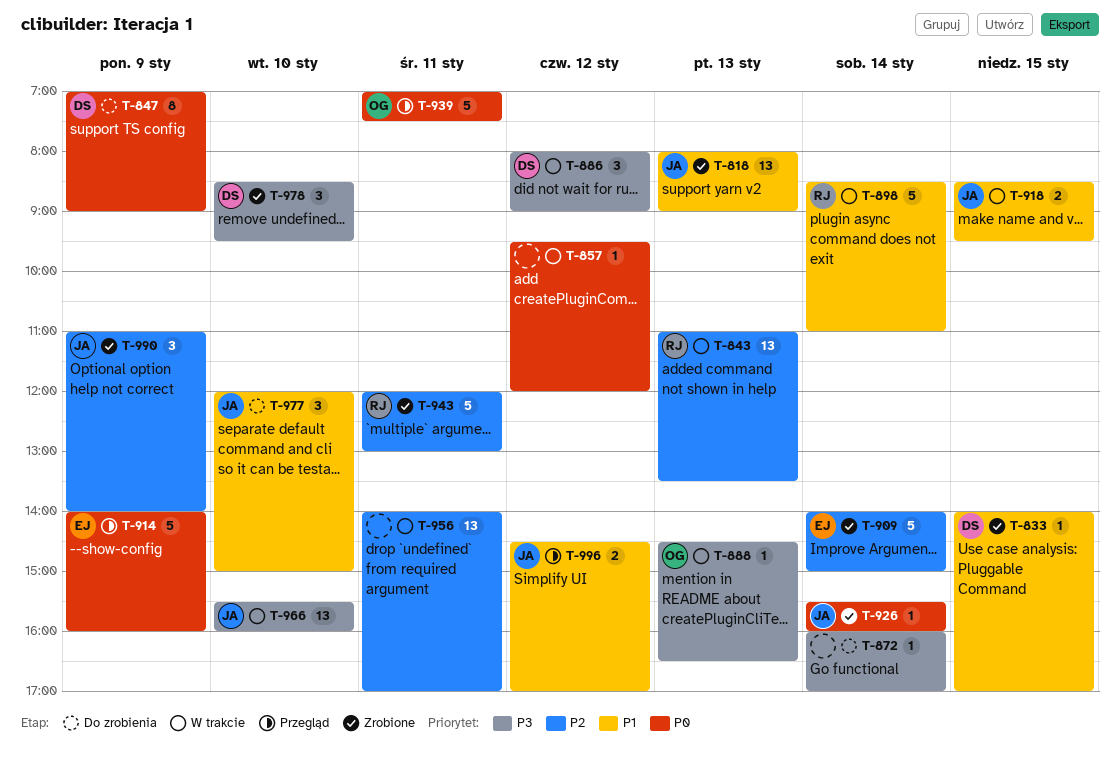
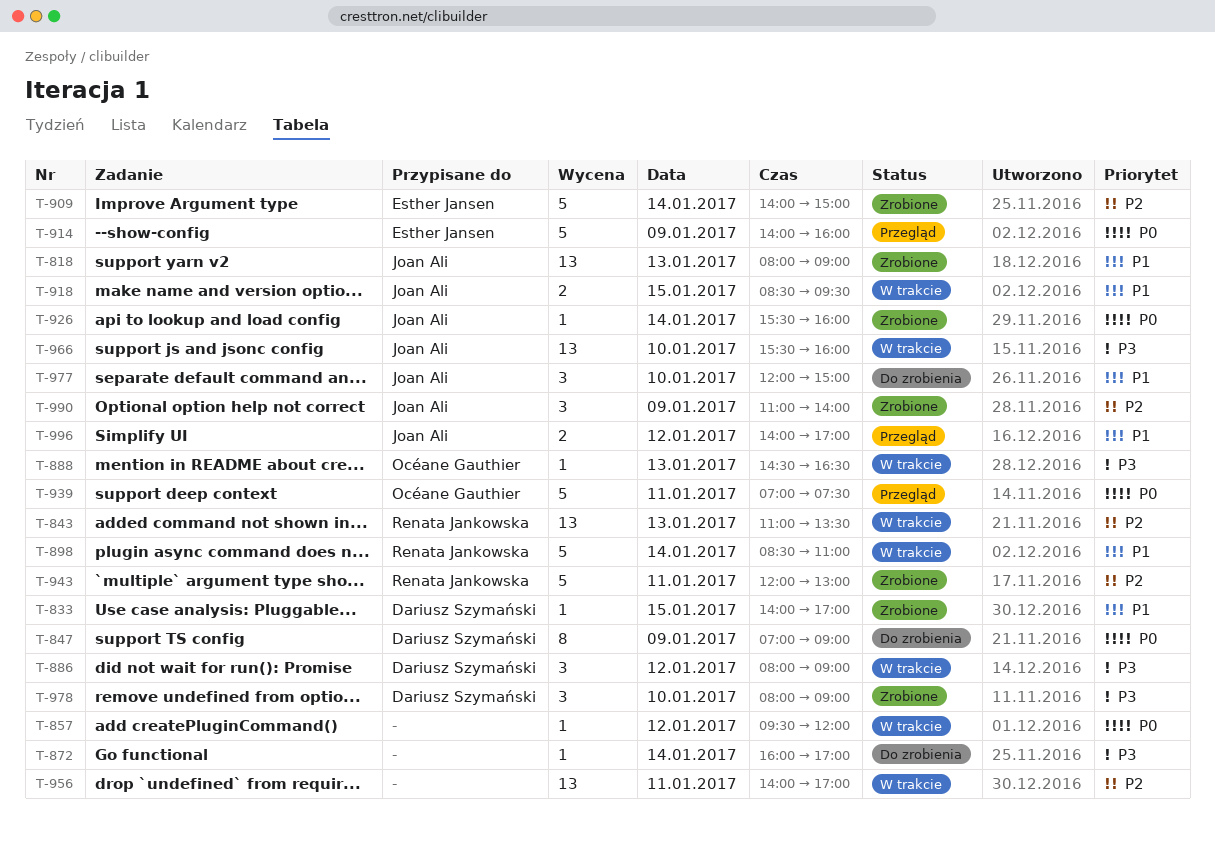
T-978, begins: 08:30 -> 08:00
T-978, ends: 09:30 -> 09:00
T-996, begins: 14:30 -> 14:00

